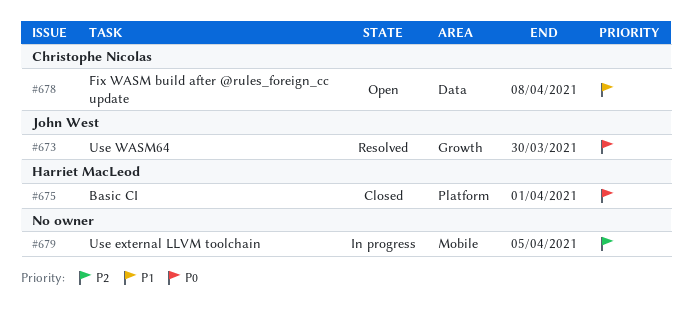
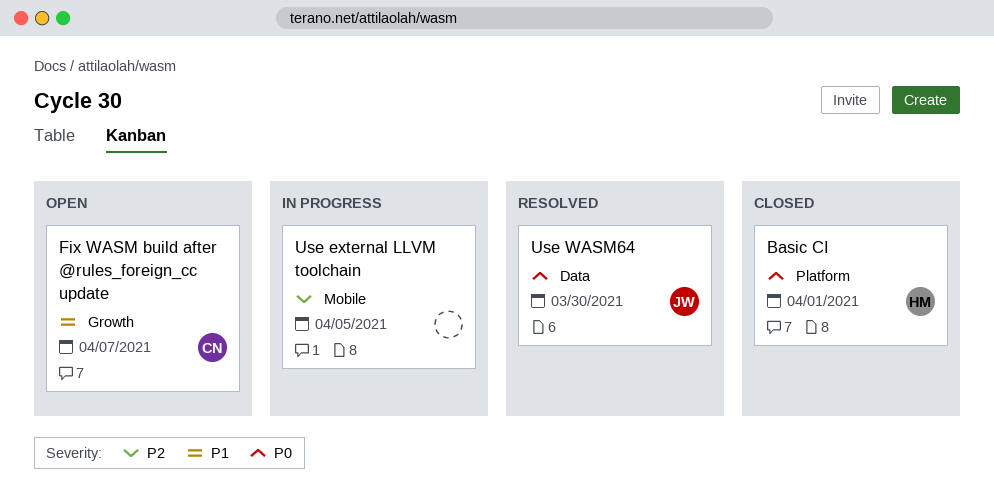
Fix WASM build after @rules_foreign_cc update, label: Data -> Growth
Fix WASM build after @rules_foreign_cc update, due: Apr 8 -> Apr 7
Use WASM64, label: Growth -> Data

